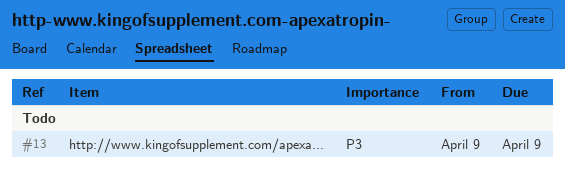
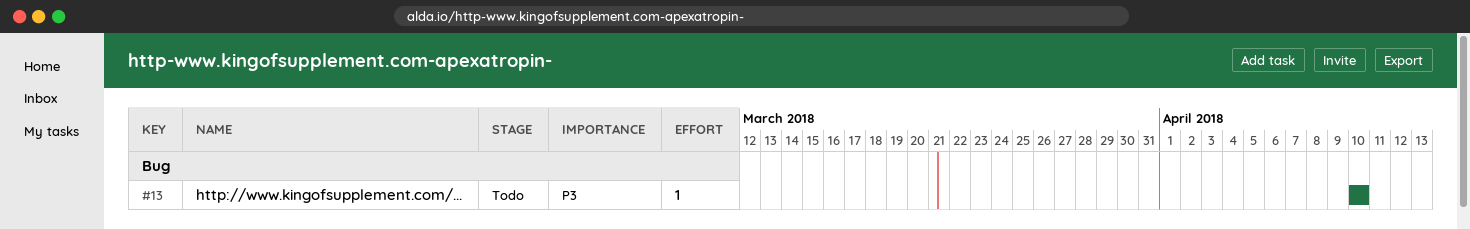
#13, start: Apr 9 -> Apr 10
#13, due: Apr 9 -> Apr 10

